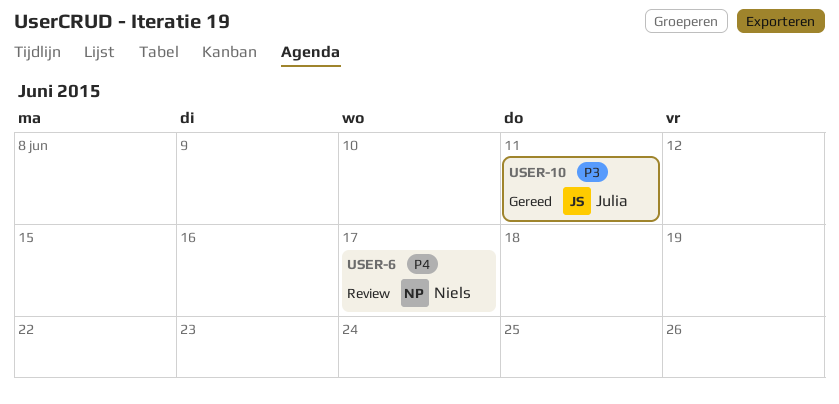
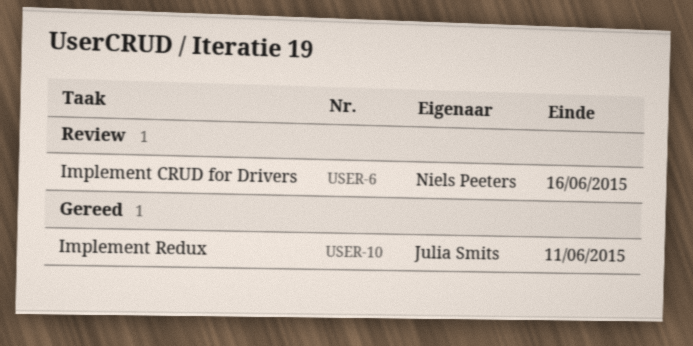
USER-6, due: Jun 17 -> Jun 16

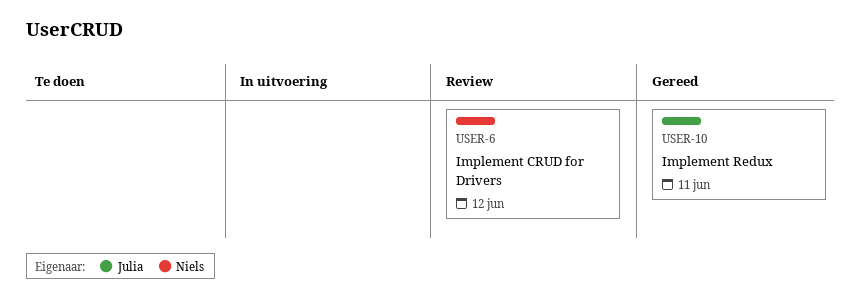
USER-6, due: Jun 16 -> Jun 12

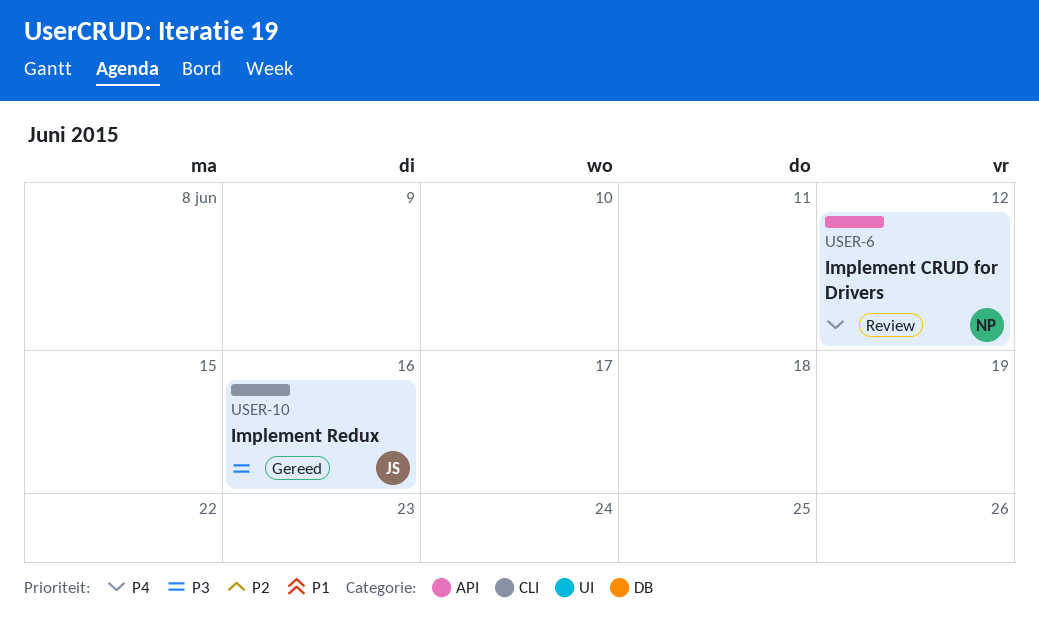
USER-10, due: Jun 11 -> Jun 16

